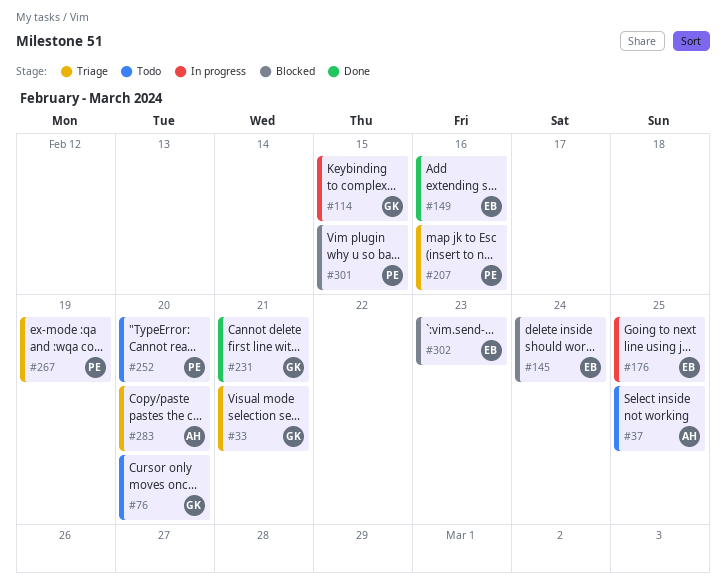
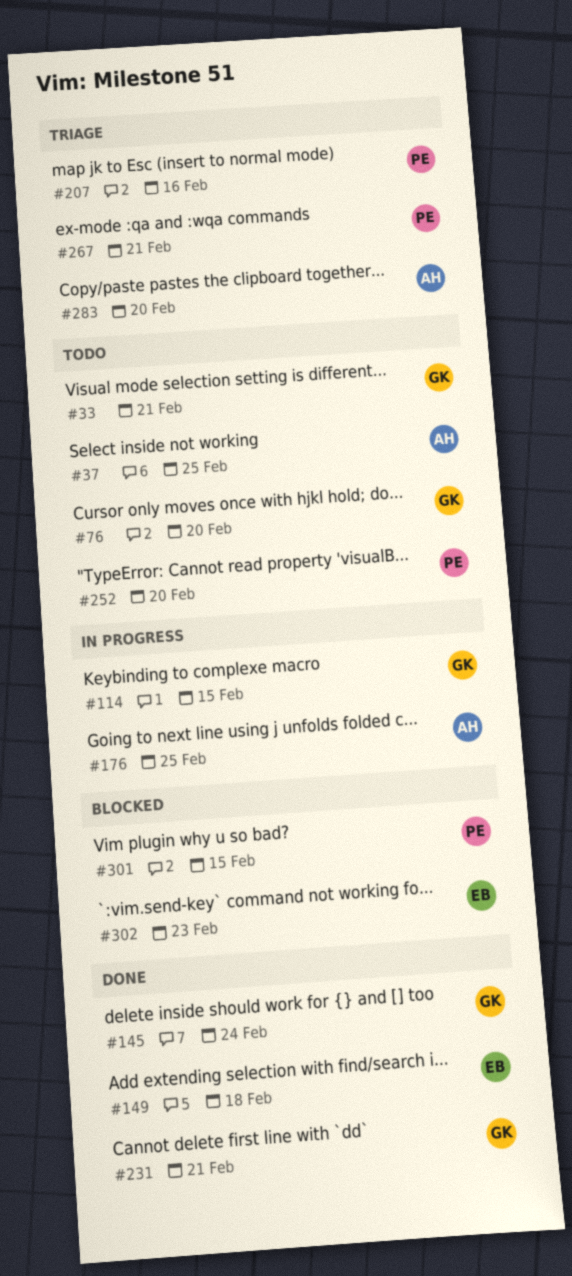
#33, status: Triage -> Todo
#145, status: Blocked -> Done
#145, owner: EB -> GK
#149, due: Feb 16 -> Feb 18
#176, owner: EB -> AH
#267, due: Feb 19 -> Feb 21

